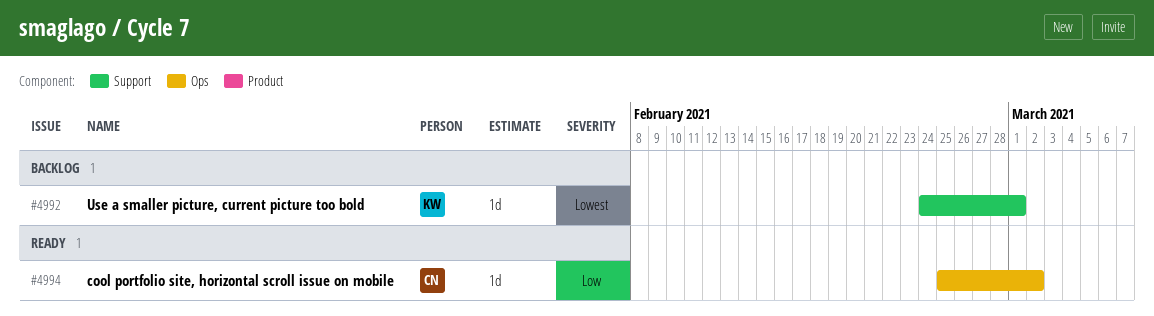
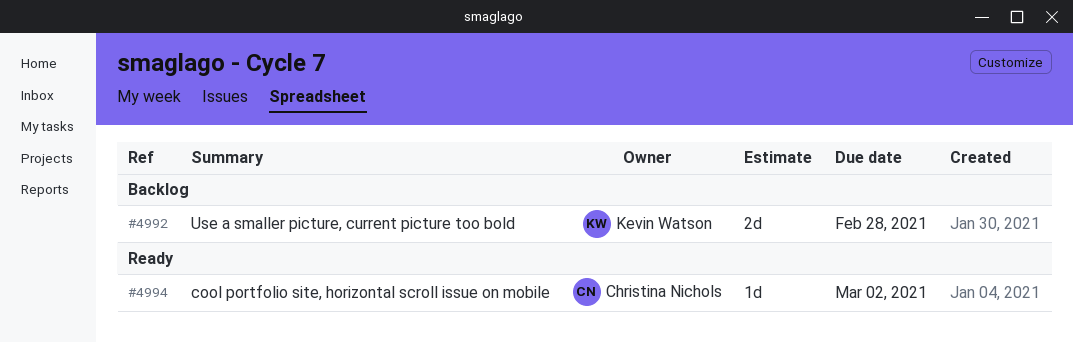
#4992, estimate: 1d -> 2d
#4992, due: Mar 1 -> Feb 28

